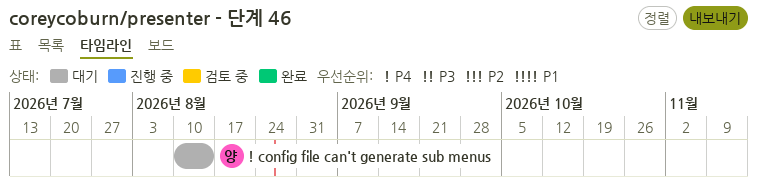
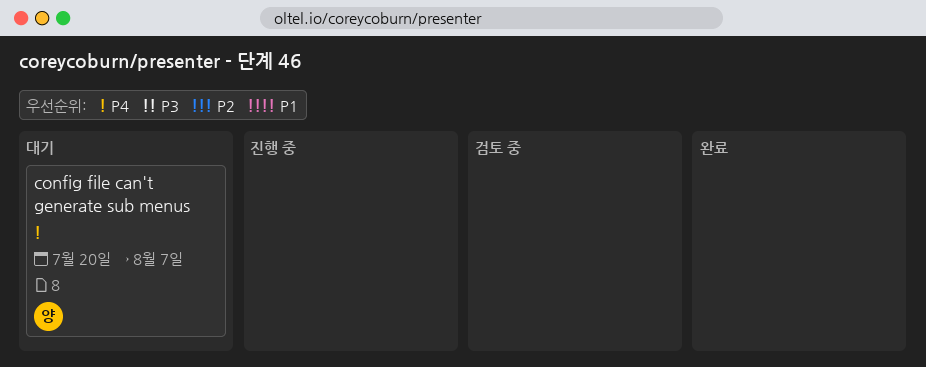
config file can't generate sub menus, start: Aug 10 -> Jul 20
config file can't generate sub menus, due: Aug 14 -> Aug 7

